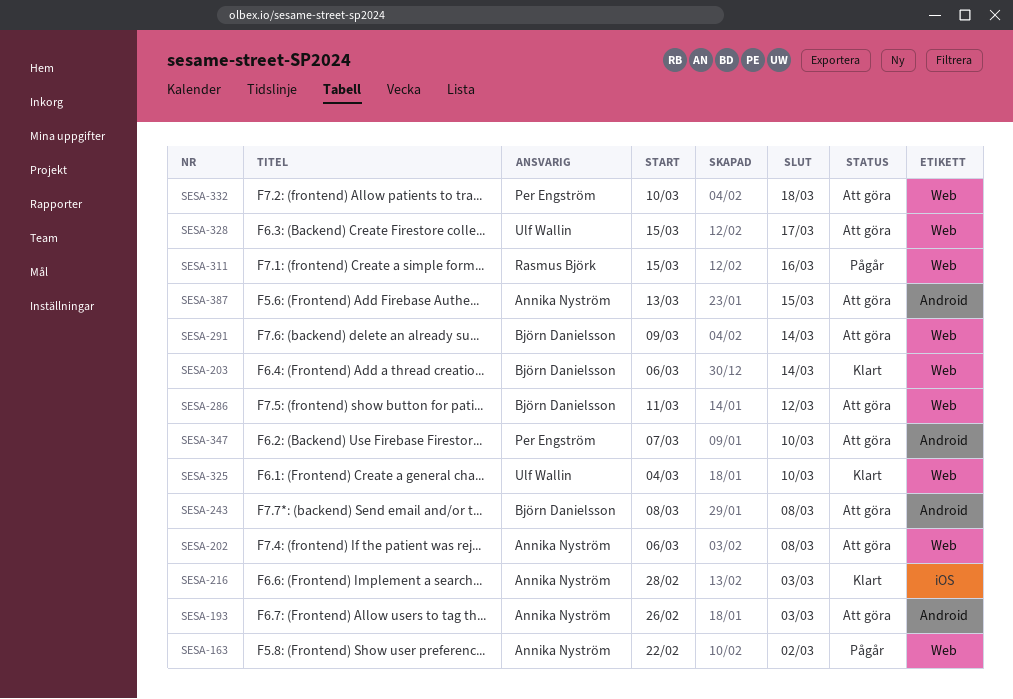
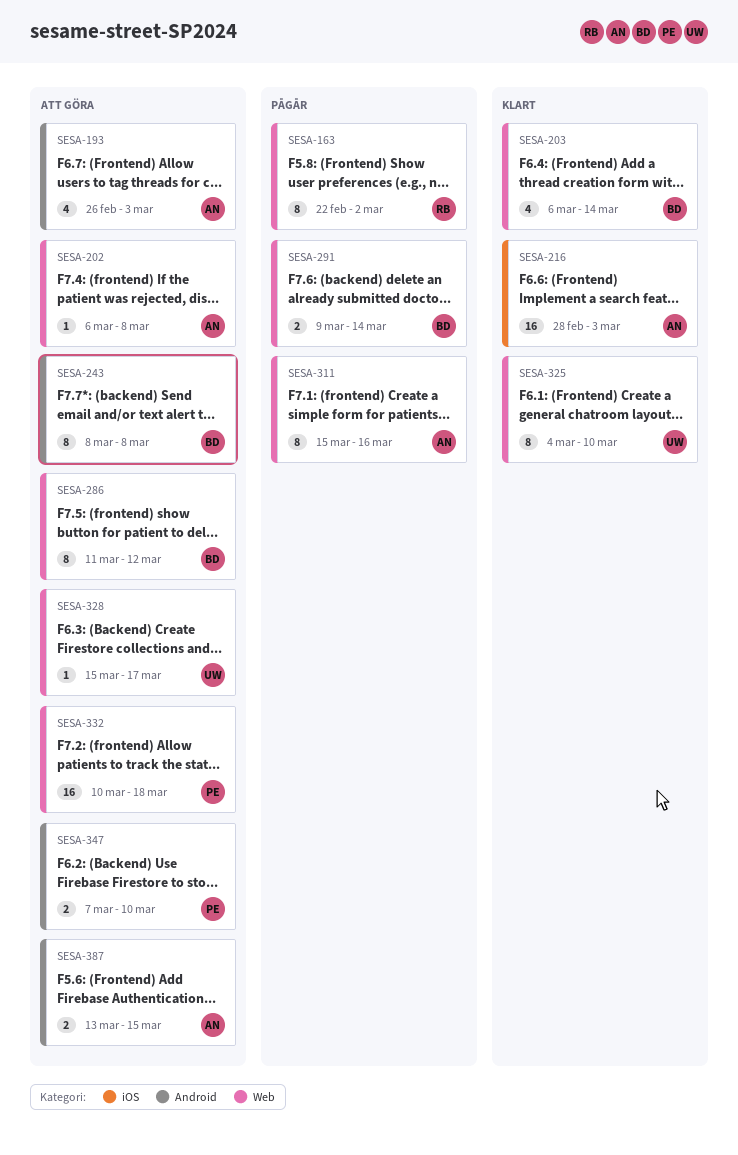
SESA-163, owner: Annika Nyström -> Rasmus Björk
SESA-291, status: Att göra -> Pågår
SESA-311, owner: Rasmus Björk -> Annika Nyström

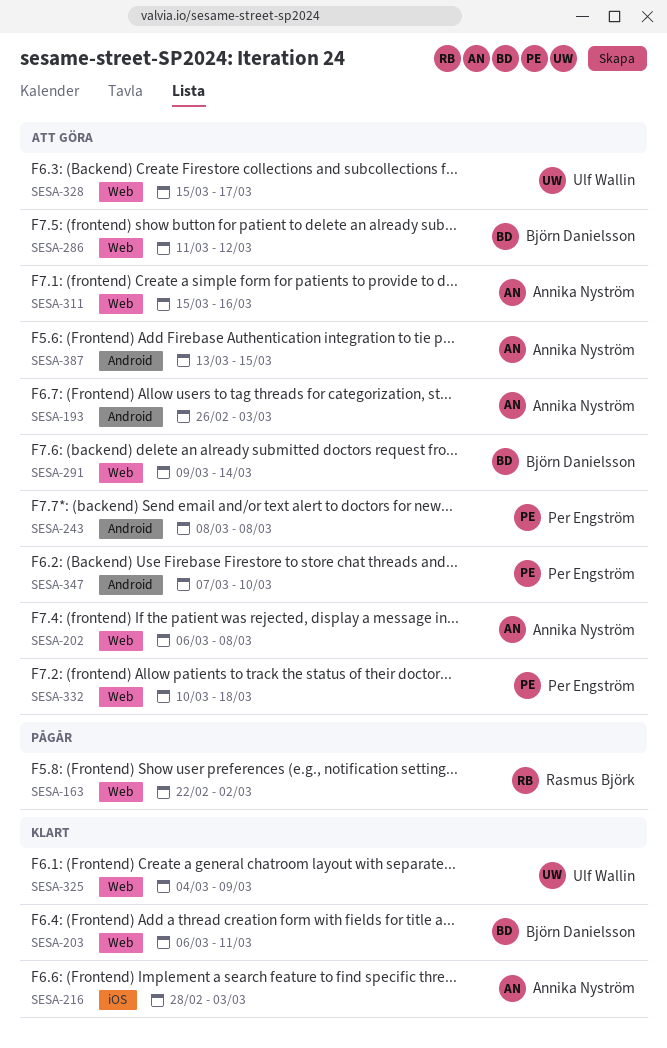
SESA-203, due: Mar 14 -> Mar 11
SESA-243, owner: Björn Danielsson -> Per Engström
SESA-291, status: Pågår -> Att göra
SESA-311, status: Pågår -> Att göra
SESA-325, due: Mar 10 -> Mar 9

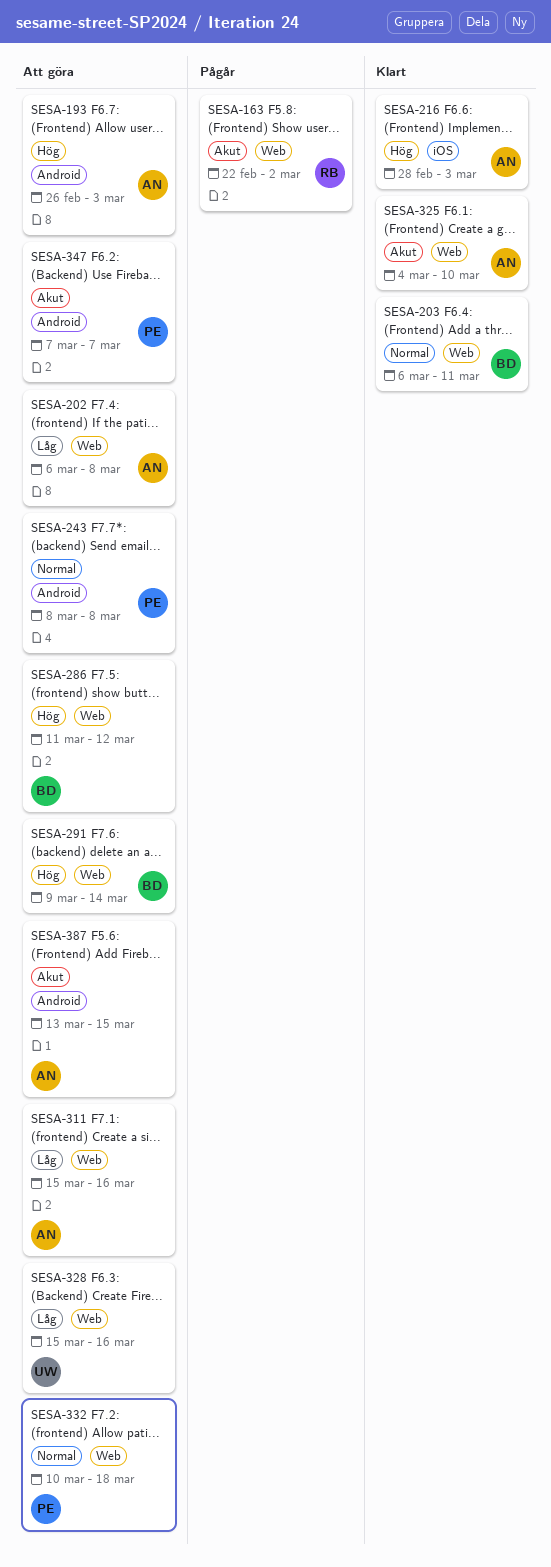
SESA-325, owner: Ulf Wallin -> Annika Nyström
SESA-325, due: Mar 9 -> Mar 10
SESA-328, due: Mar 17 -> Mar 16
SESA-347, due: Mar 10 -> Mar 7

